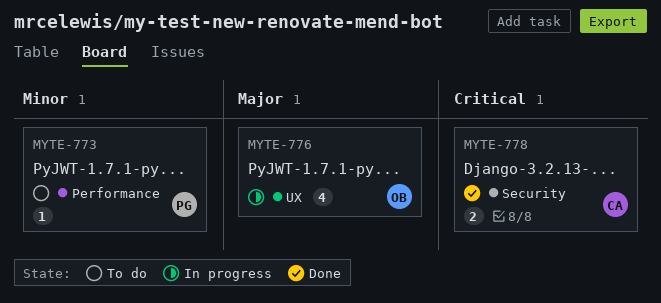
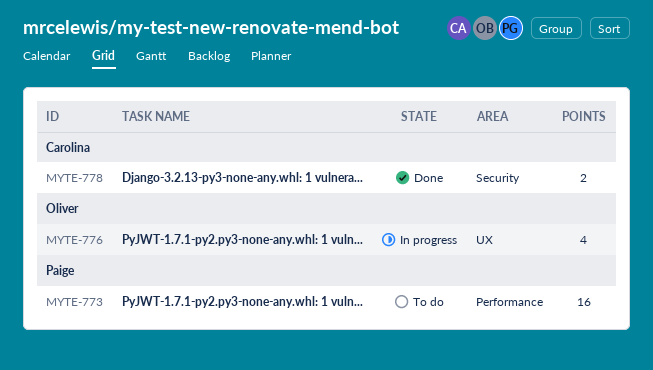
MYTE-773, estimate: 1 -> 16

